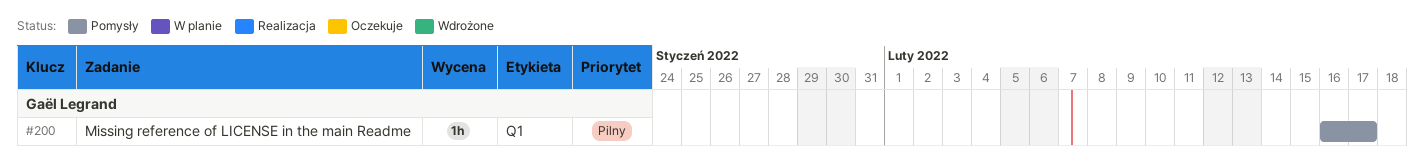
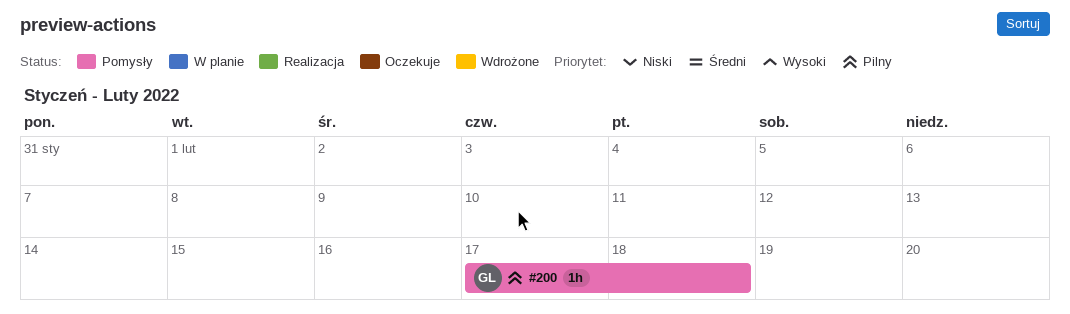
#200, start: Feb 16 -> Feb 17
#200, due: Feb 17 -> Feb 18

